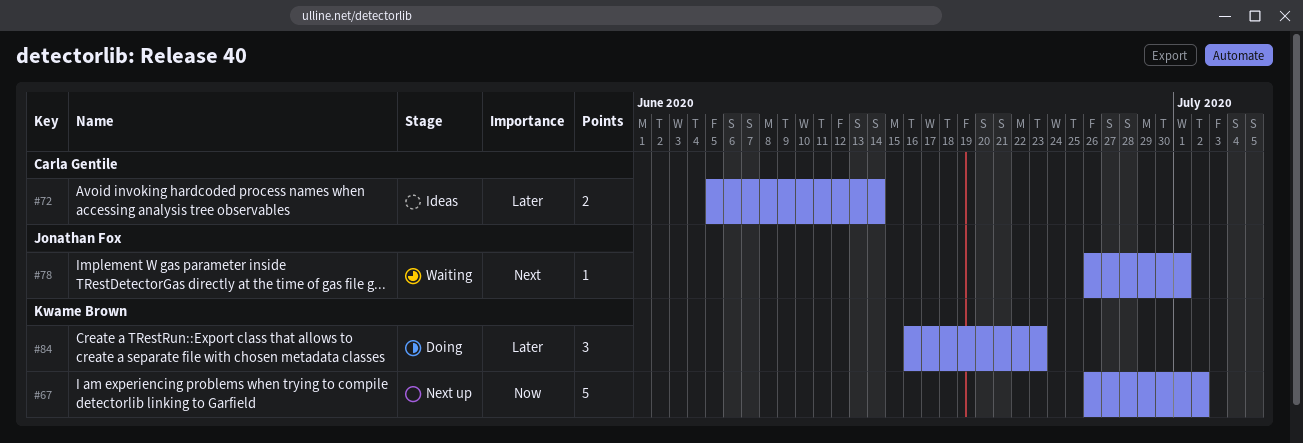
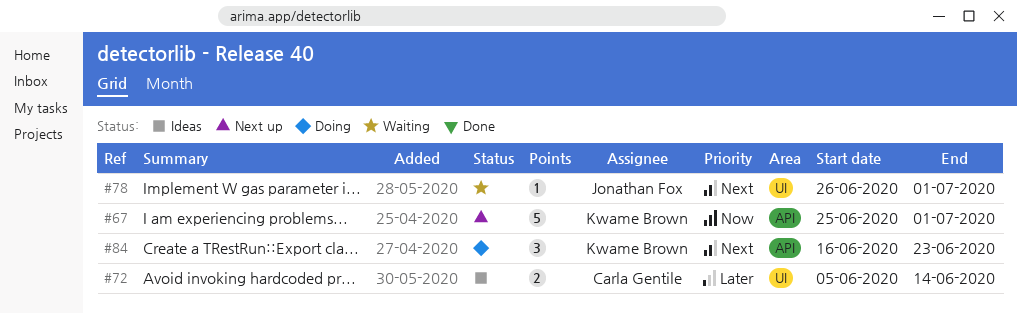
#67, start: Jun 26 -> Jun 25
#67, due: Jul 2 -> Jul 1
#84, priority: Later -> Next

